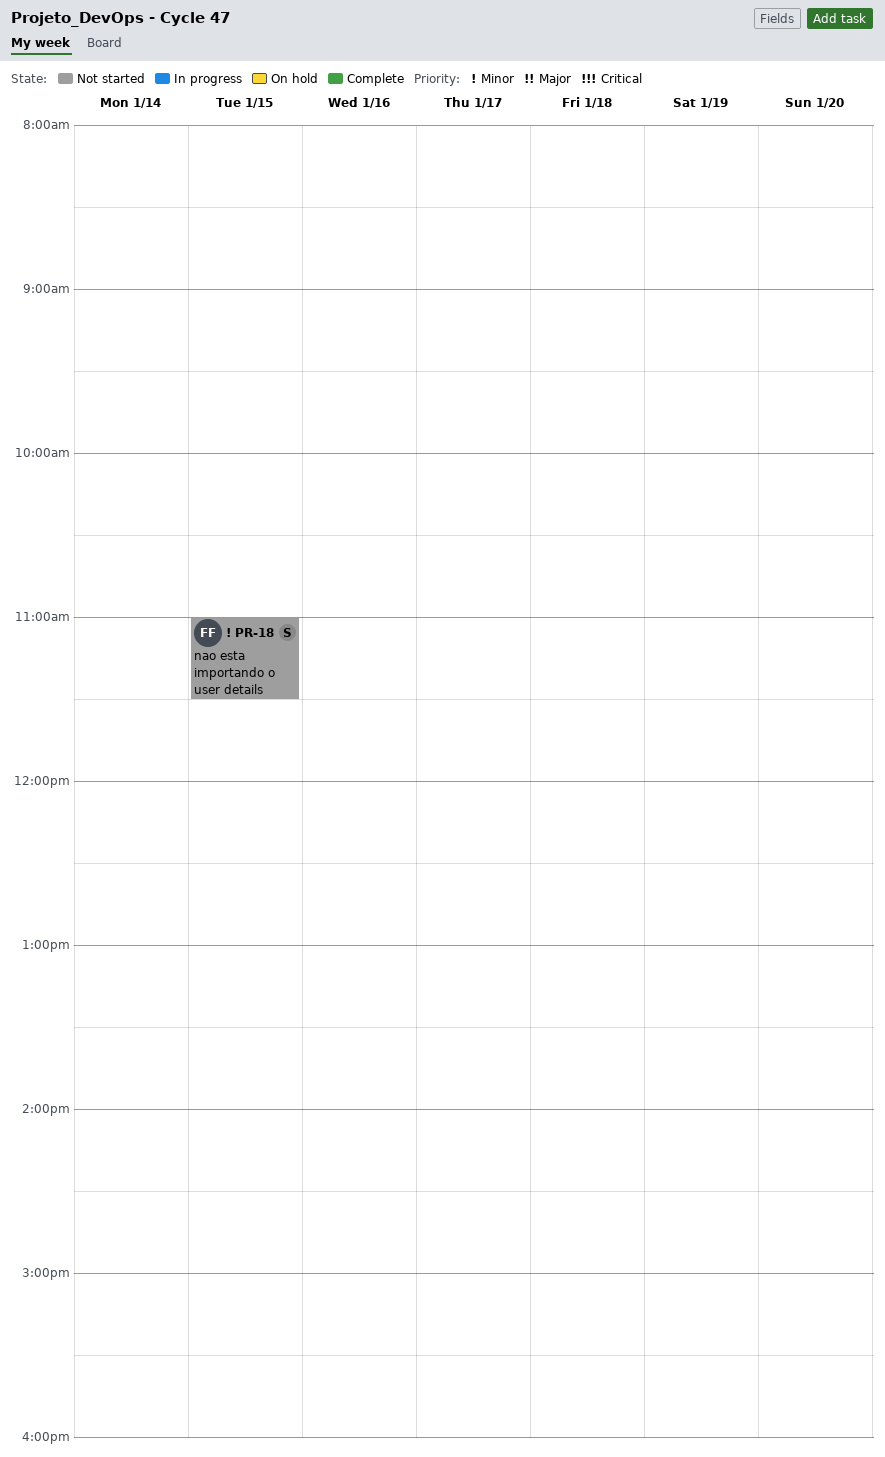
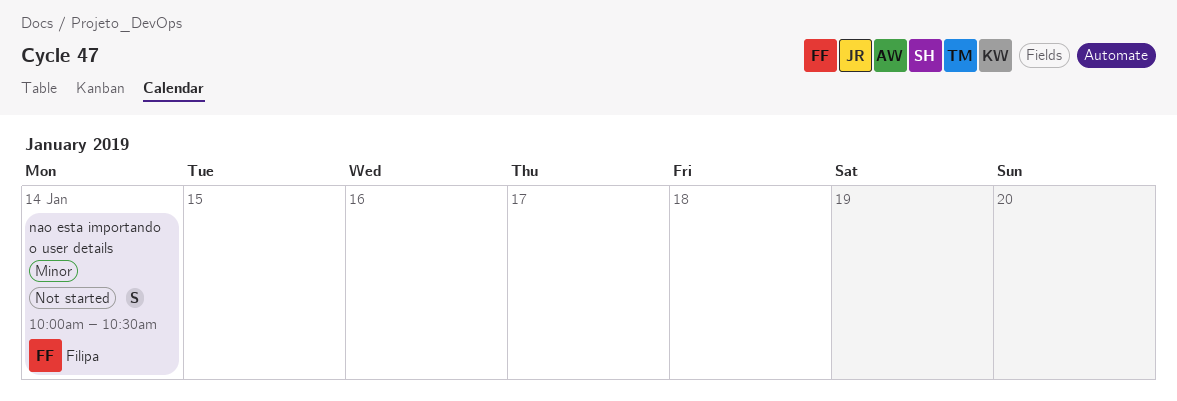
nao esta importando o user details, day: Jan 15 -> Jan 14
nao esta importando o user details, begins: 11:00 -> 10:00
nao esta importando o user details, ends: 11:30 -> 10:30

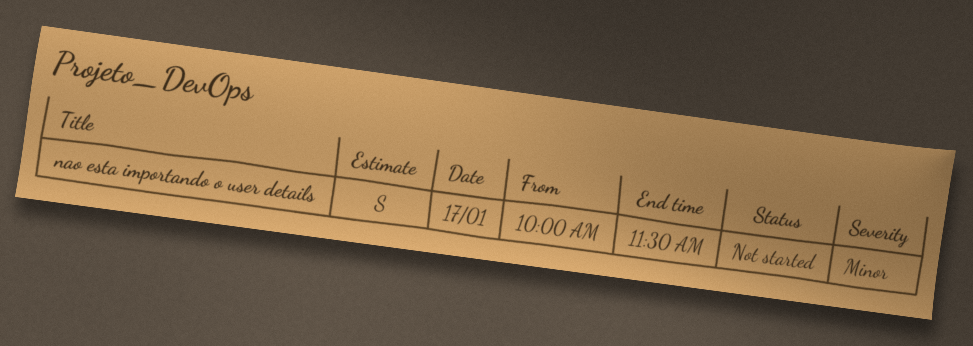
nao esta importando o user details, day: Jan 14 -> Jan 17
nao esta importando o user details, ends: 10:30 -> 11:30

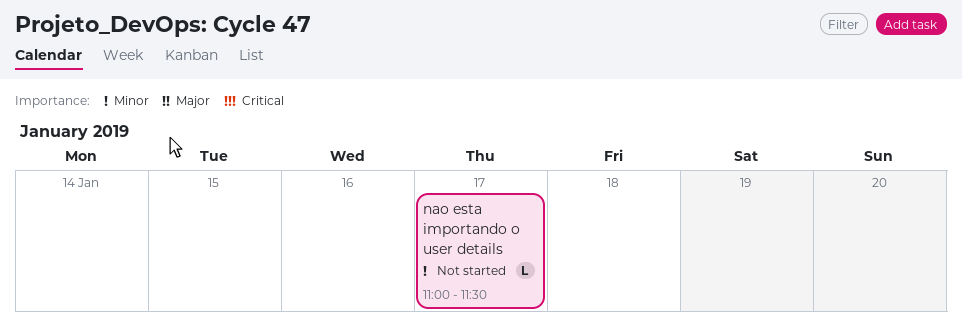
nao esta importando o user details, estimate: S -> L
nao esta importando o user details, begins: 10:00 -> 11:00

